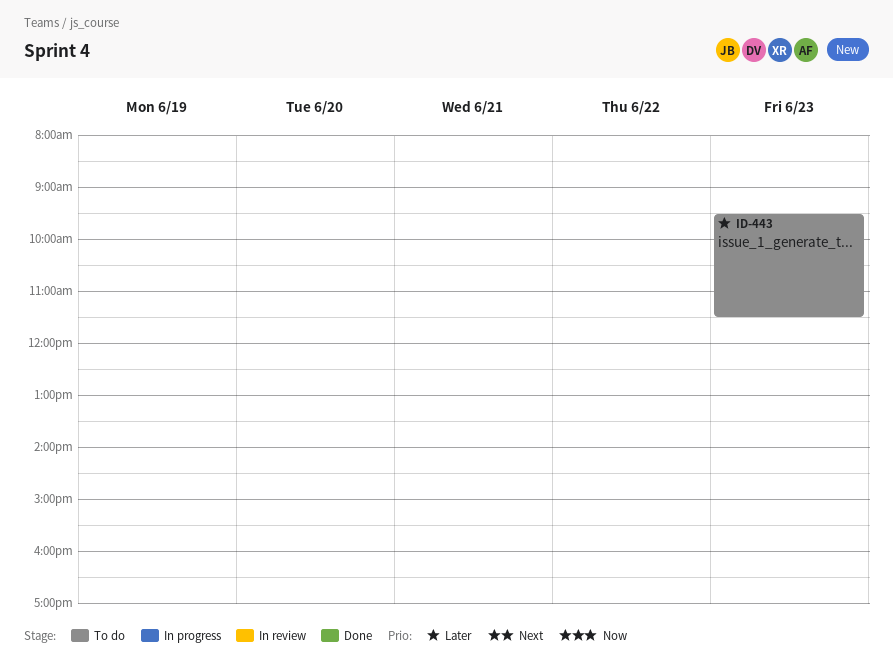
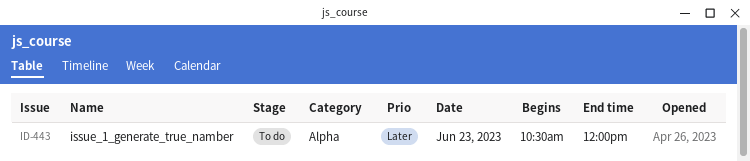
ID-443, begins: 09:30 -> 10:30
ID-443, ends: 11:30 -> 12:00

